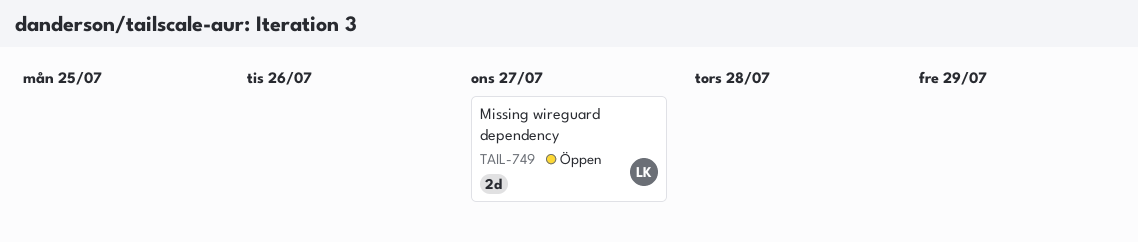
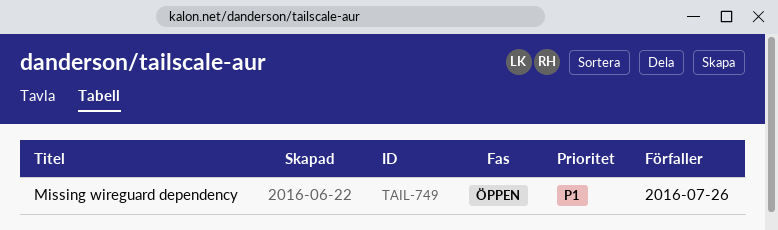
TAIL-749, due: Jul 27 -> Jul 26

